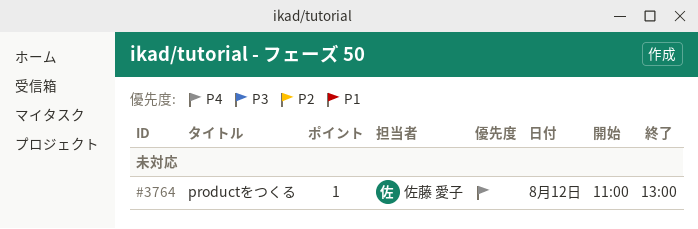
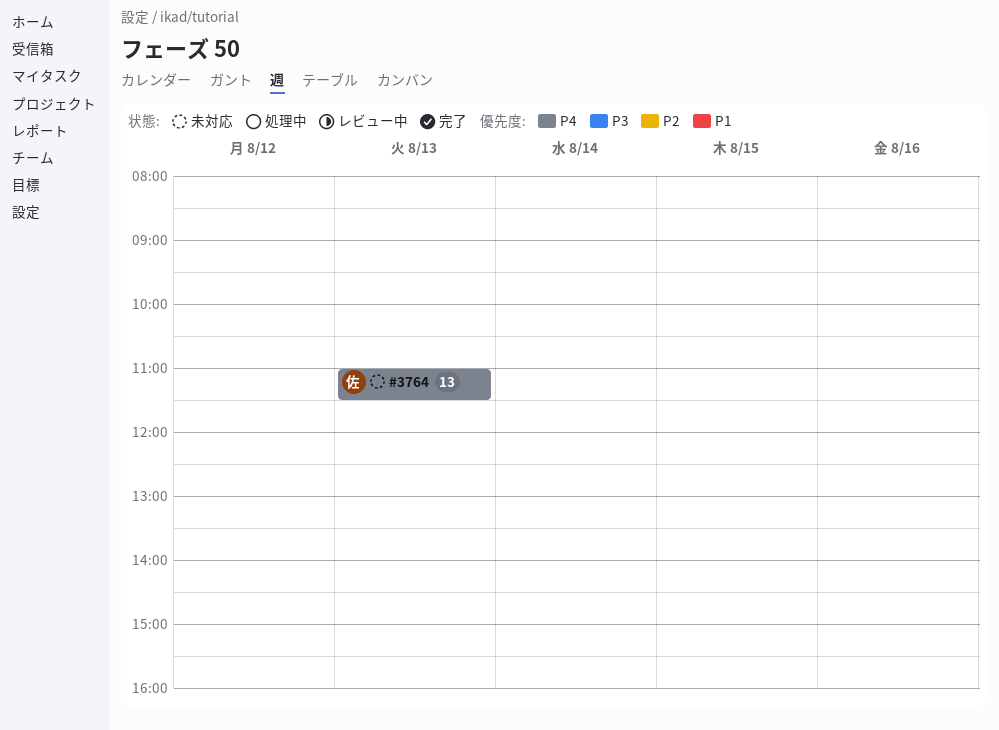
#3764, estimate: 1 -> 13
#3764, day: Aug 12 -> Aug 13
#3764, ends: 13:00 -> 11:30

